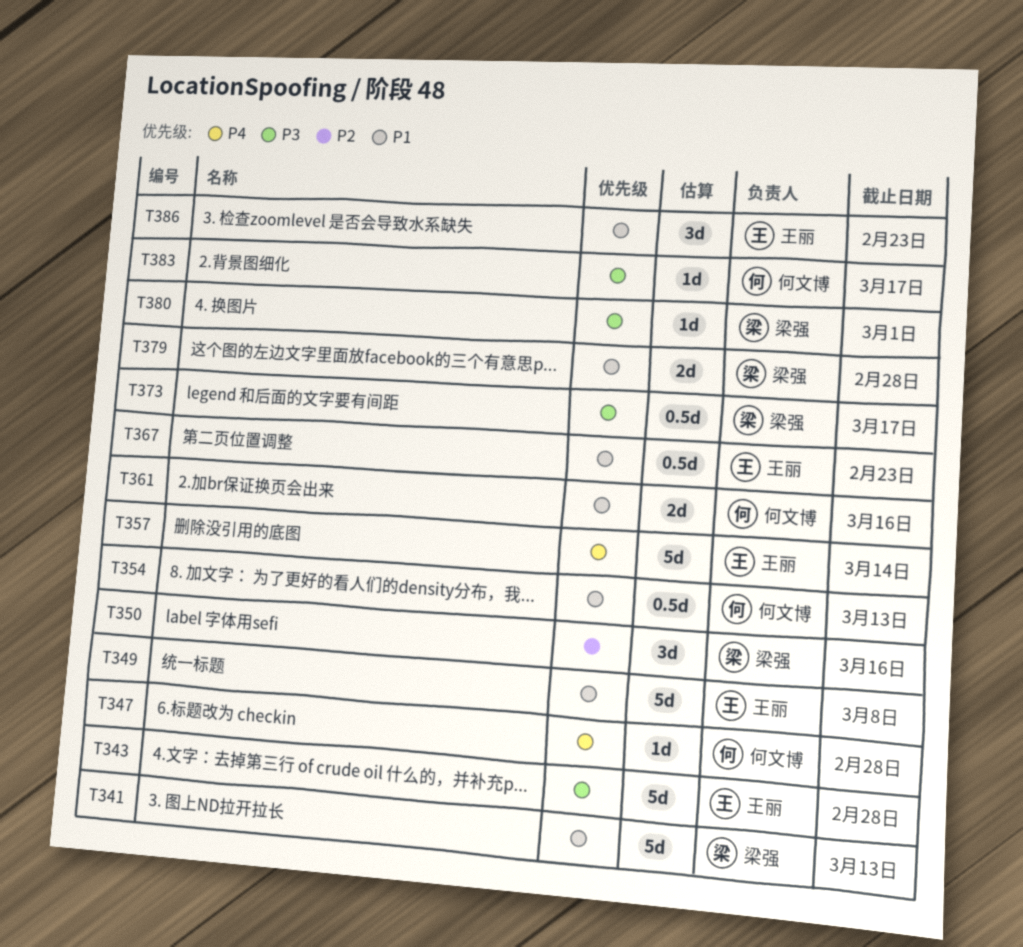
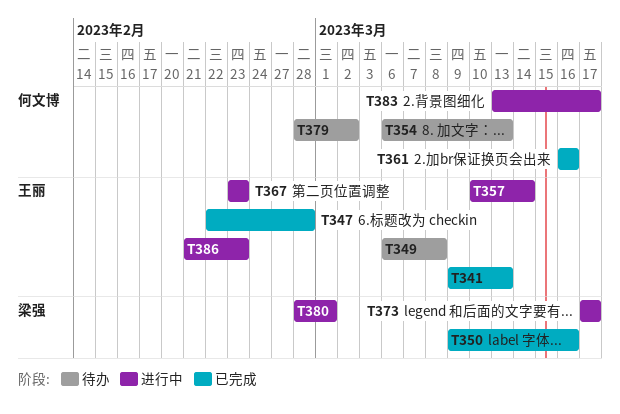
T341, owner: 梁强 -> 王丽
T343: present -> none
T347, owner: 何文博 -> 王丽
T379, owner: 梁强 -> 何文博
T379, due: Feb 28 -> Mar 2

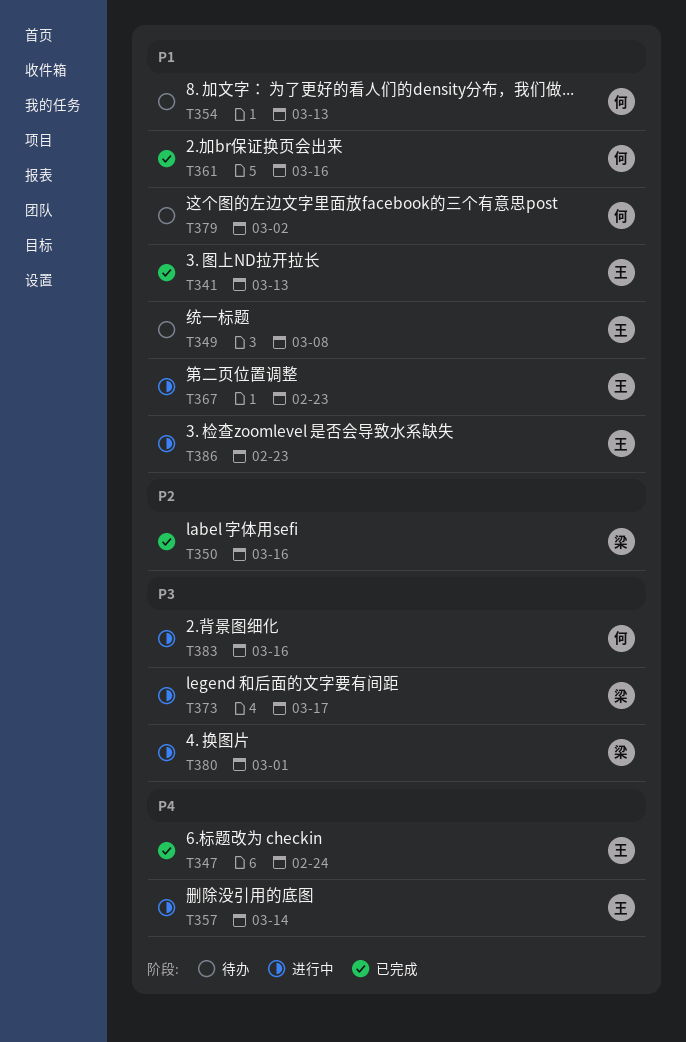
T347, due: Feb 28 -> Feb 24
T383, due: Mar 17 -> Mar 16

